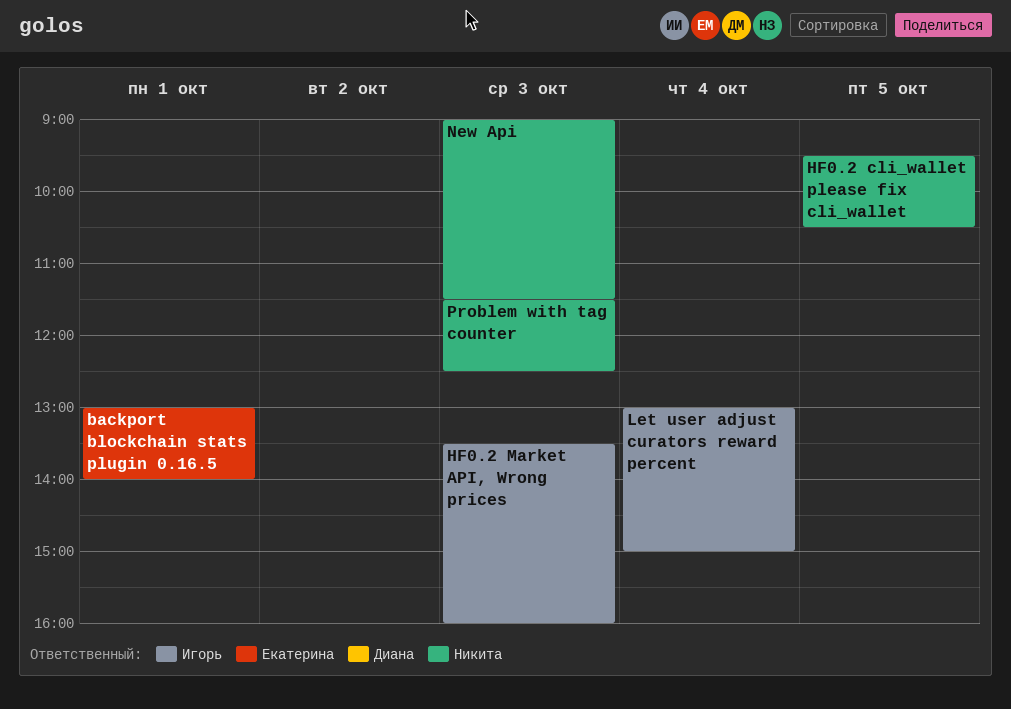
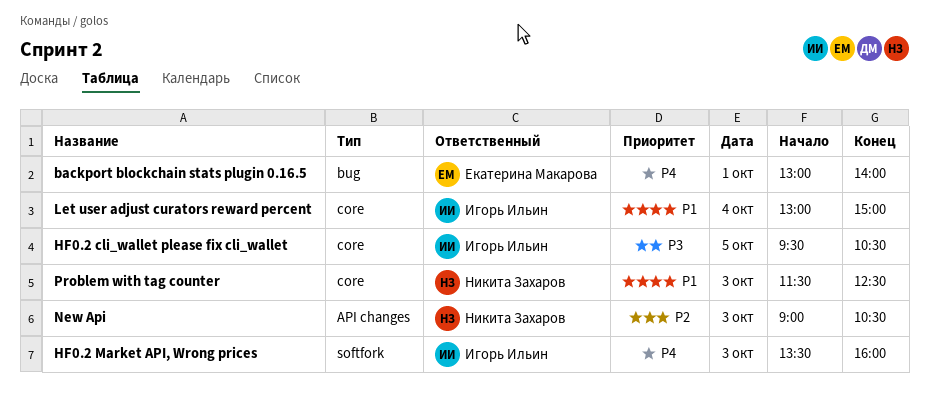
HF0.2 cli_wallet please fix cli_wallet, owner: Никита Захаров -> Игорь Ильин
New Api, ends: 11:30 -> 10:30

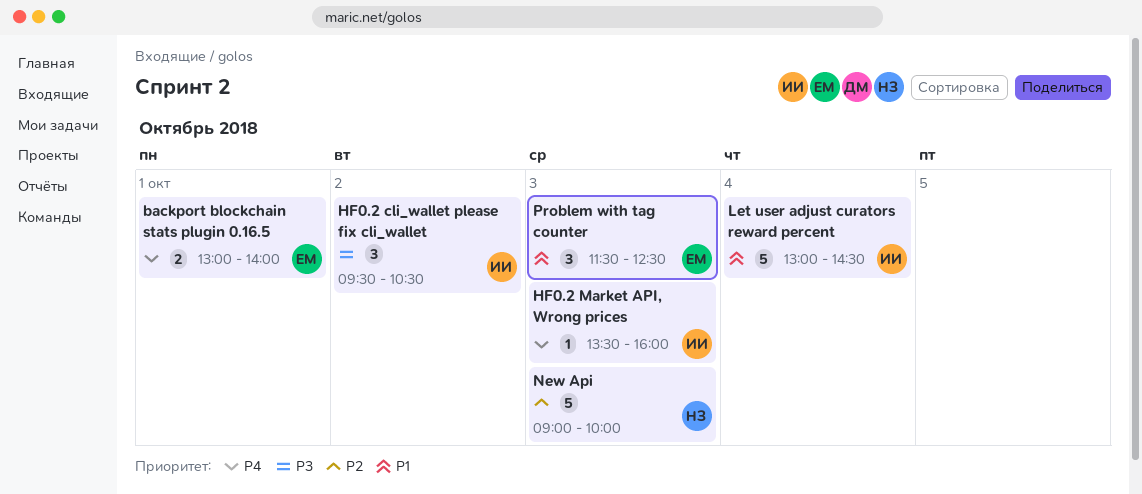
HF0.2 cli_wallet please fix cli_wallet, day: Oct 5 -> Oct 2
Let user adjust curators reward percent, ends: 15:00 -> 14:30
New Api, ends: 10:30 -> 10:00
Problem with tag counter, owner: Никита Захаров -> Екатерина Макарова

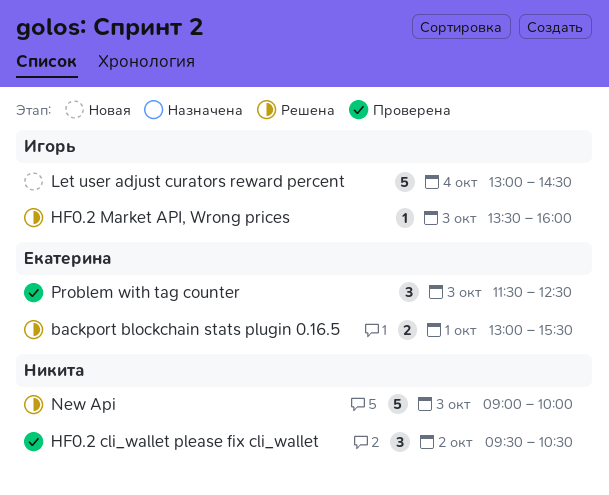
backport blockchain stats plugin 0.16.5, ends: 14:00 -> 15:30
HF0.2 cli_wallet please fix cli_wallet, owner: Игорь -> Никита

